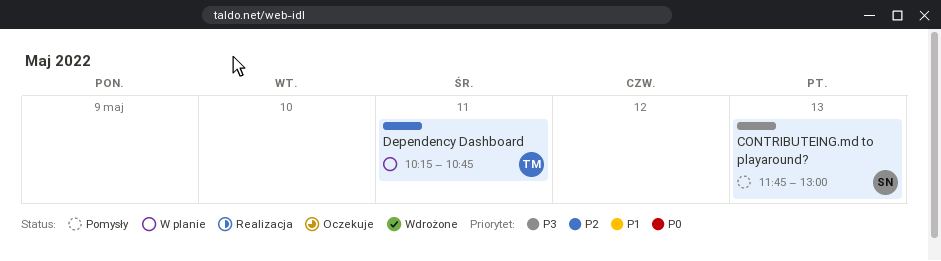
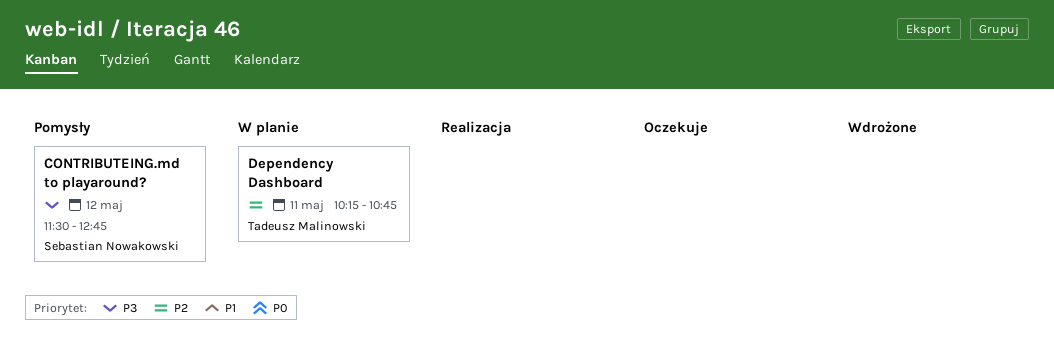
CONTRIBUTEING.md to playaround?, day: May 13 -> May 12
CONTRIBUTEING.md to playaround?, begins: 11:45 -> 11:30
CONTRIBUTEING.md to playaround?, ends: 13:00 -> 12:45

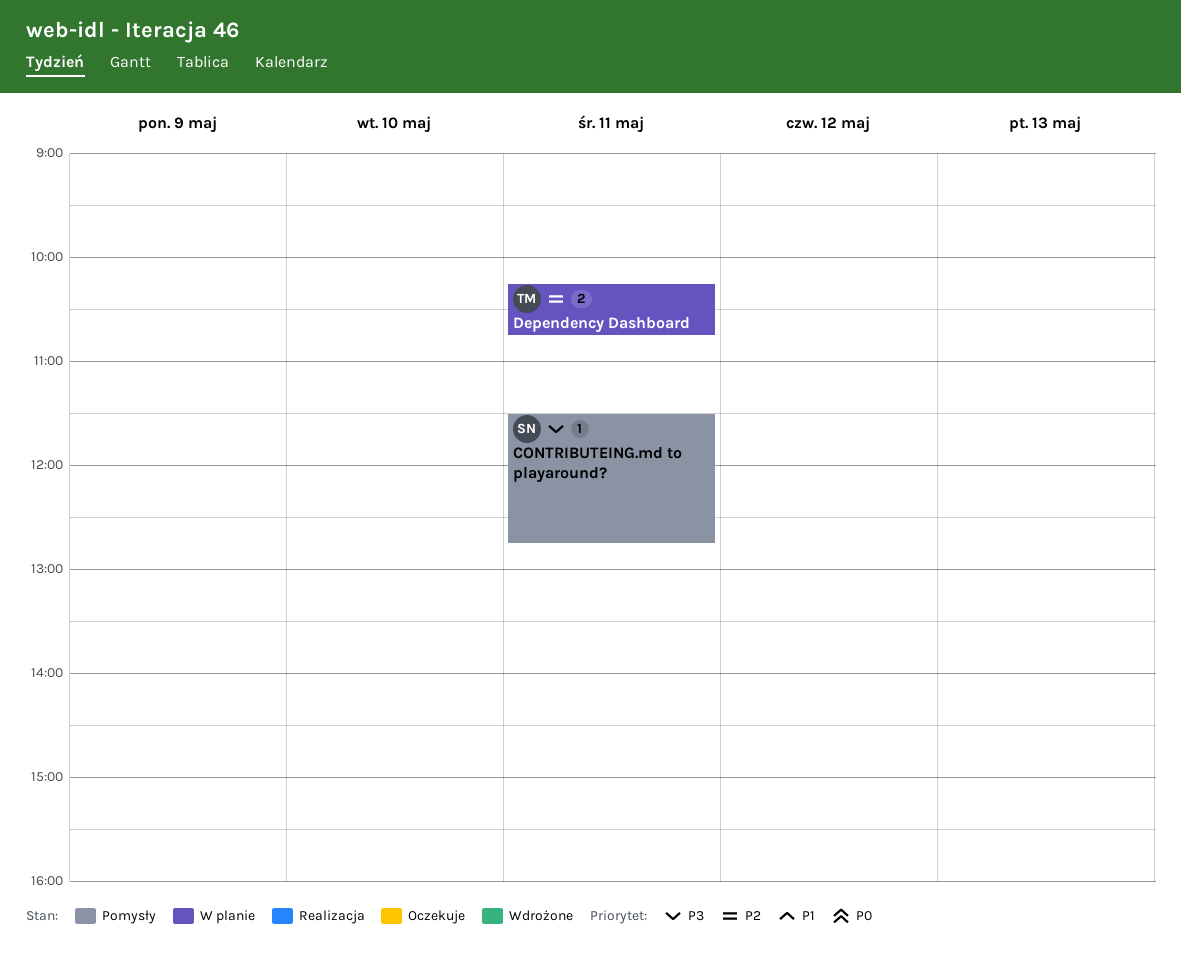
CONTRIBUTEING.md to playaround?, day: May 12 -> May 11

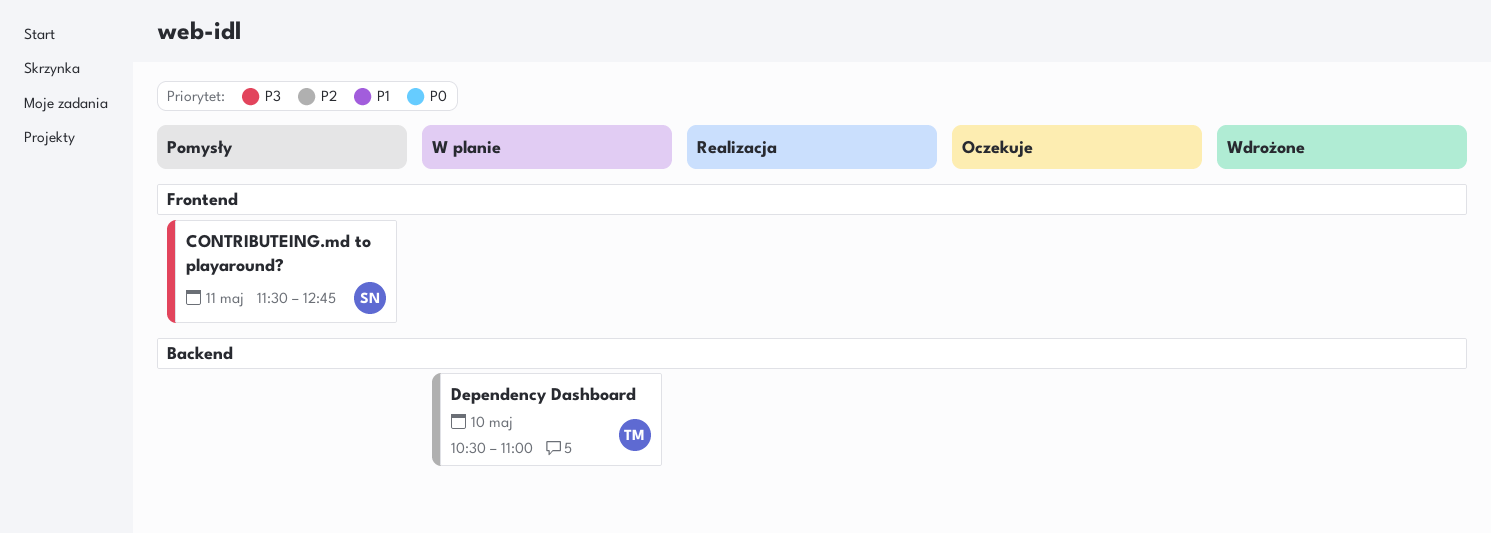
Dependency Dashboard, day: May 11 -> May 10
Dependency Dashboard, begins: 10:15 -> 10:30
Dependency Dashboard, ends: 10:45 -> 11:00

